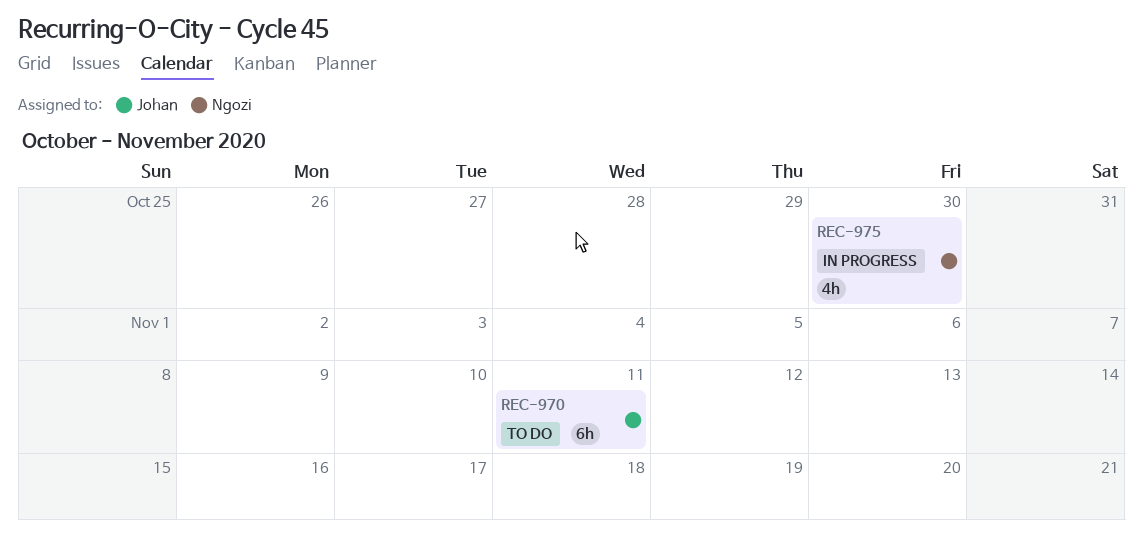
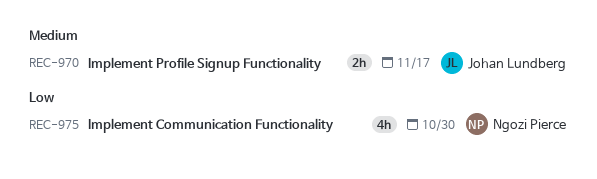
REC-970, estimate: 6h -> 2h
REC-970, due: Nov 11 -> Nov 17

